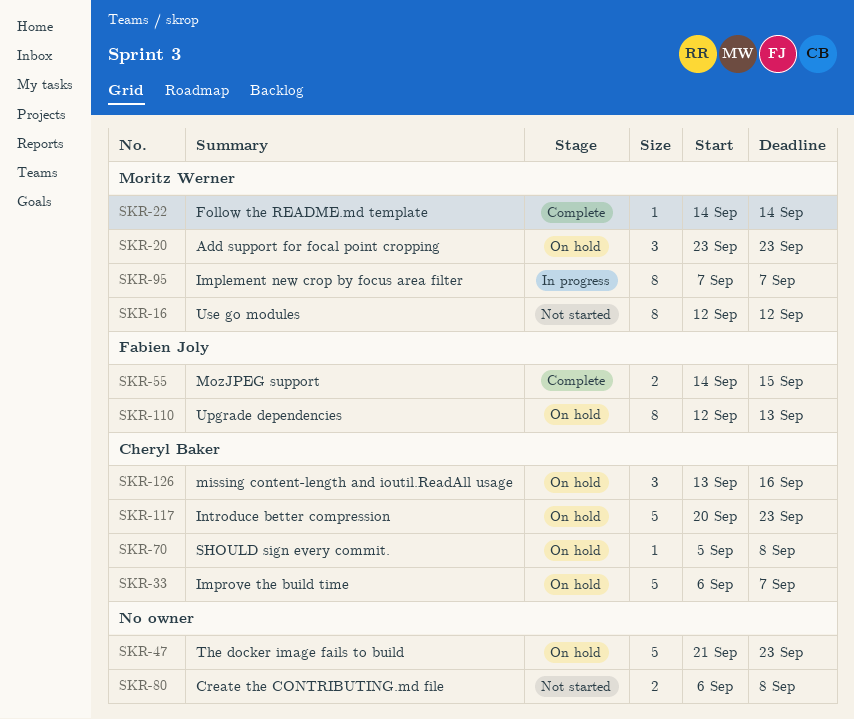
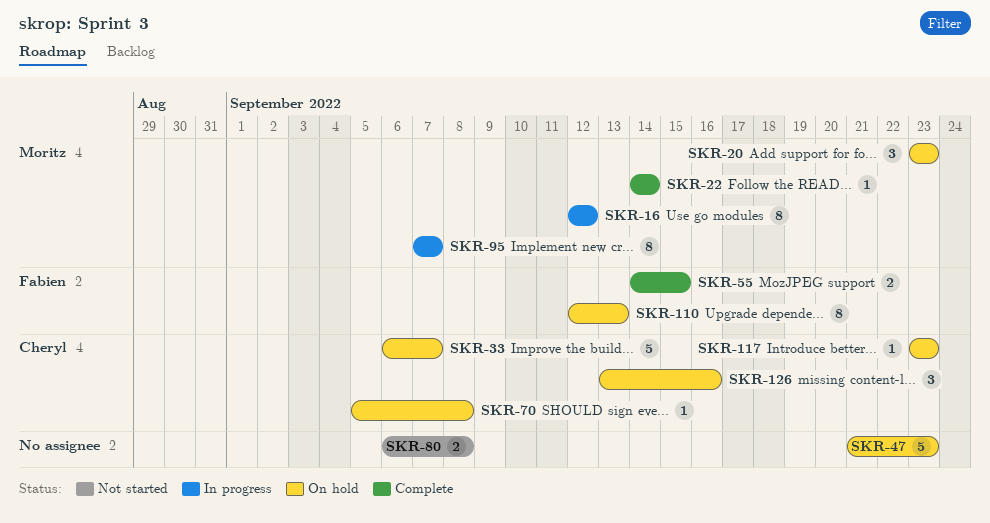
SKR-16, status: Not started -> In progress
SKR-117, estimate: 5 -> 1
SKR-117, start: Sep 20 -> Sep 23

